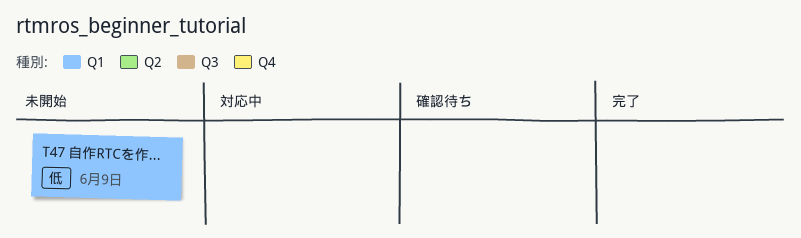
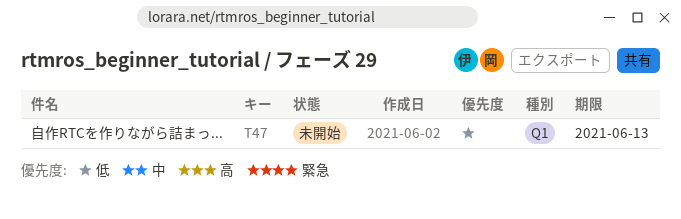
T47, due: Jun 9 -> Jun 13

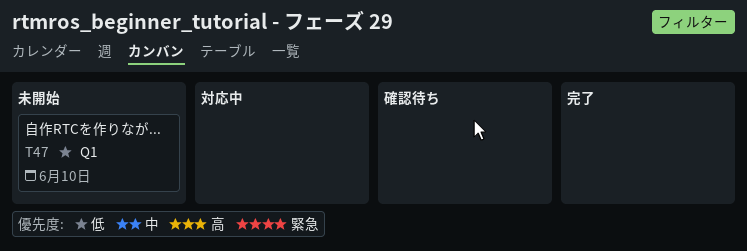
T47, due: Jun 13 -> Jun 10

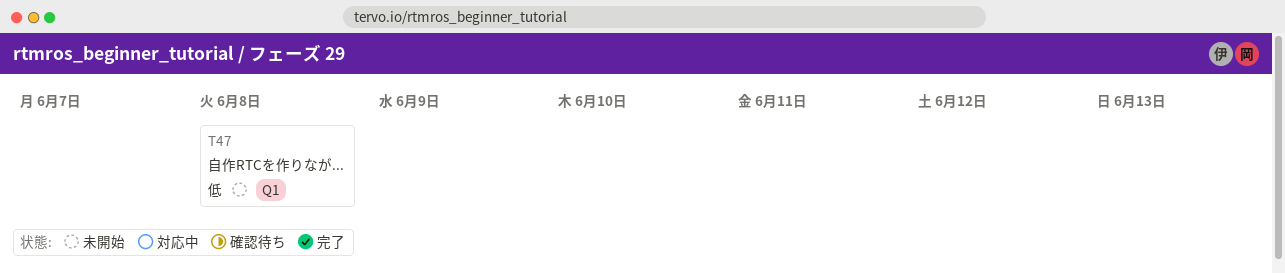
T47, due: Jun 10 -> Jun 8

